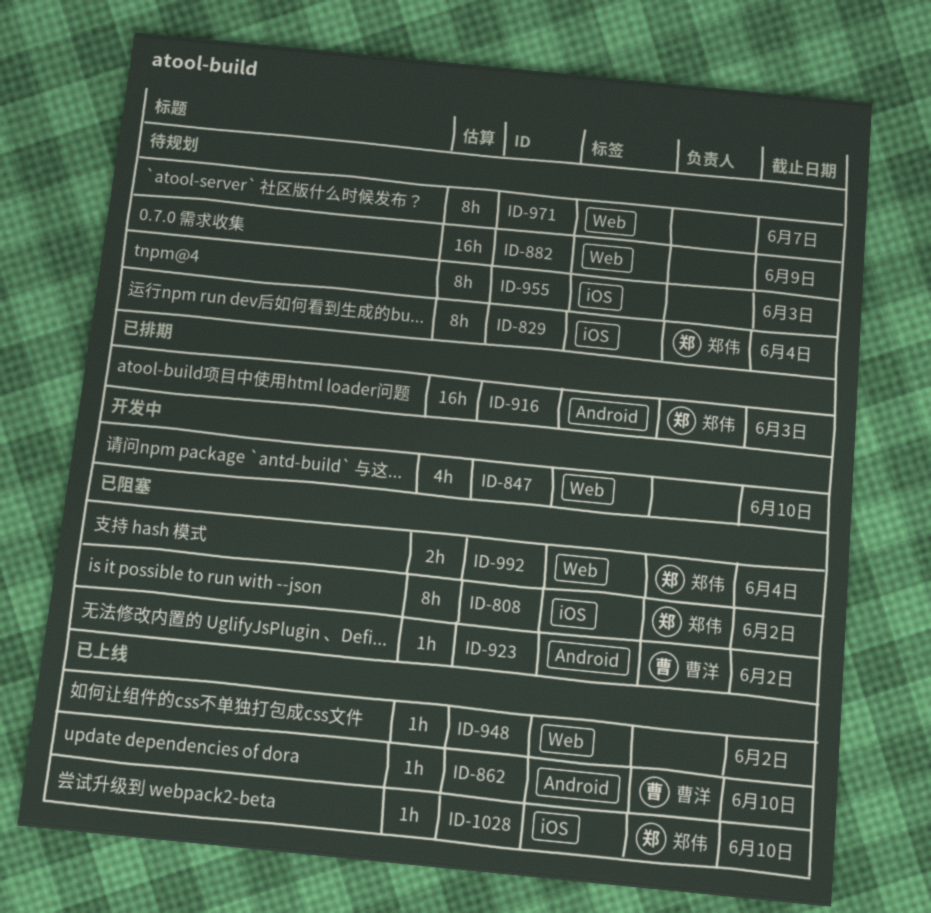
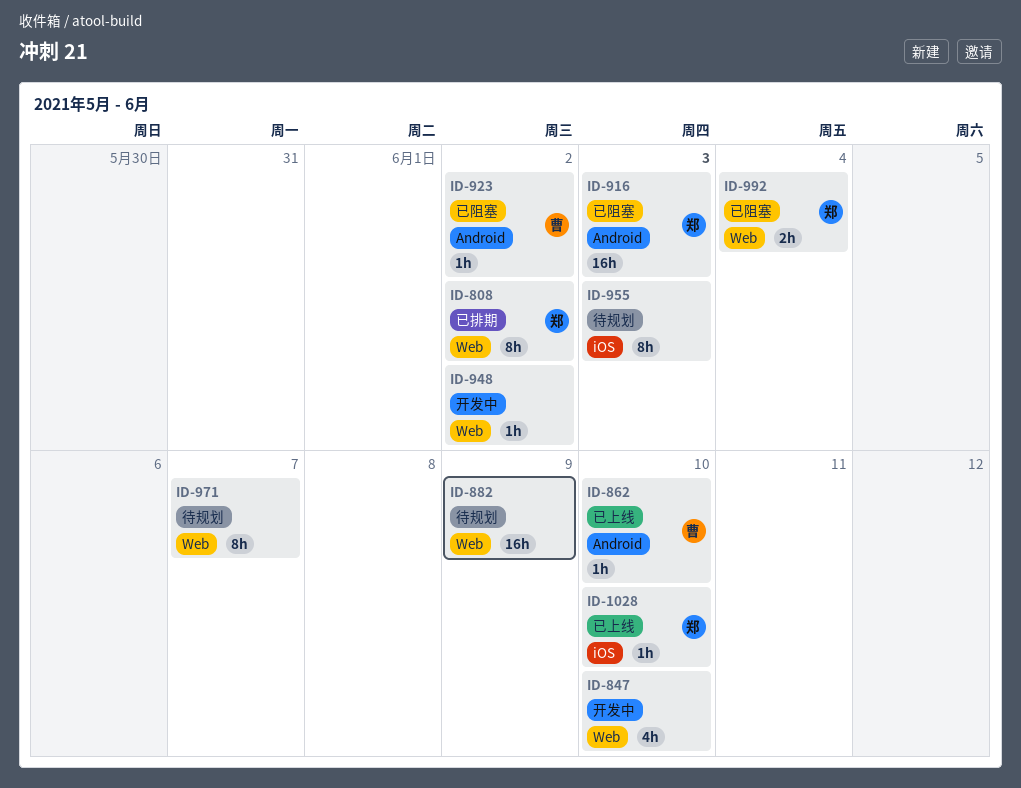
ID-808, status: 已阻塞 -> 已排期
ID-808, label: iOS -> Web
ID-829: present -> none
ID-916, status: 已排期 -> 已阻塞
ID-948, status: 已上线 -> 开发中

